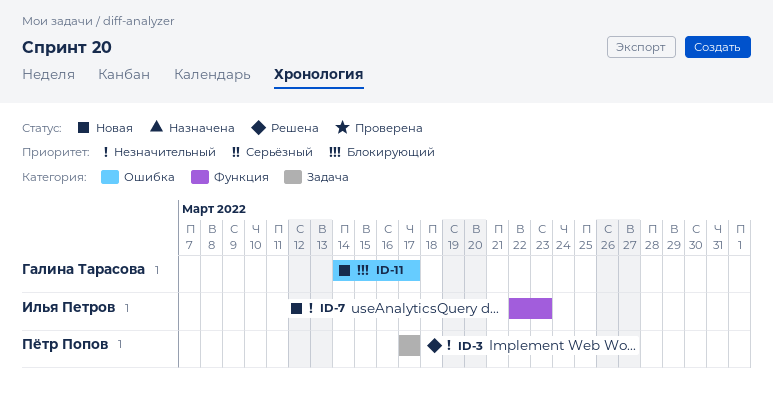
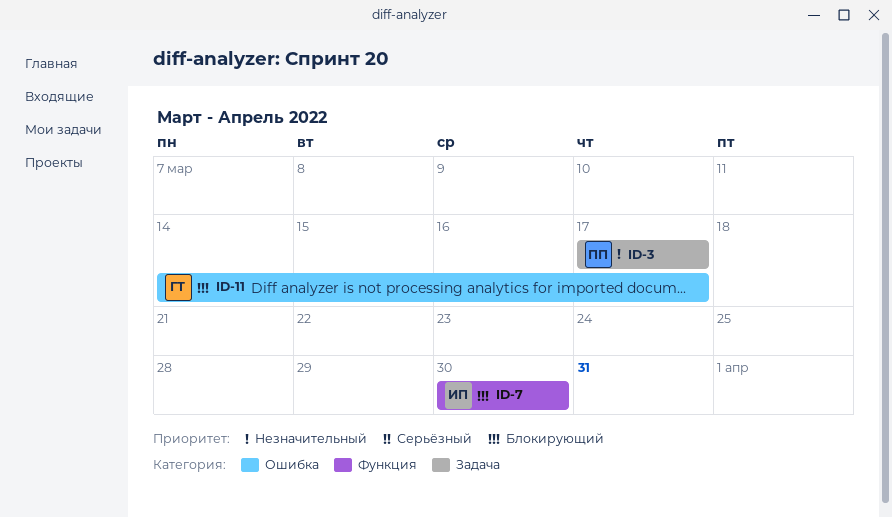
ID-7, priority: Незначительный -> Блокирующий
ID-7, start: Mar 22 -> Mar 30
ID-7, due: Mar 23 -> Mar 30

